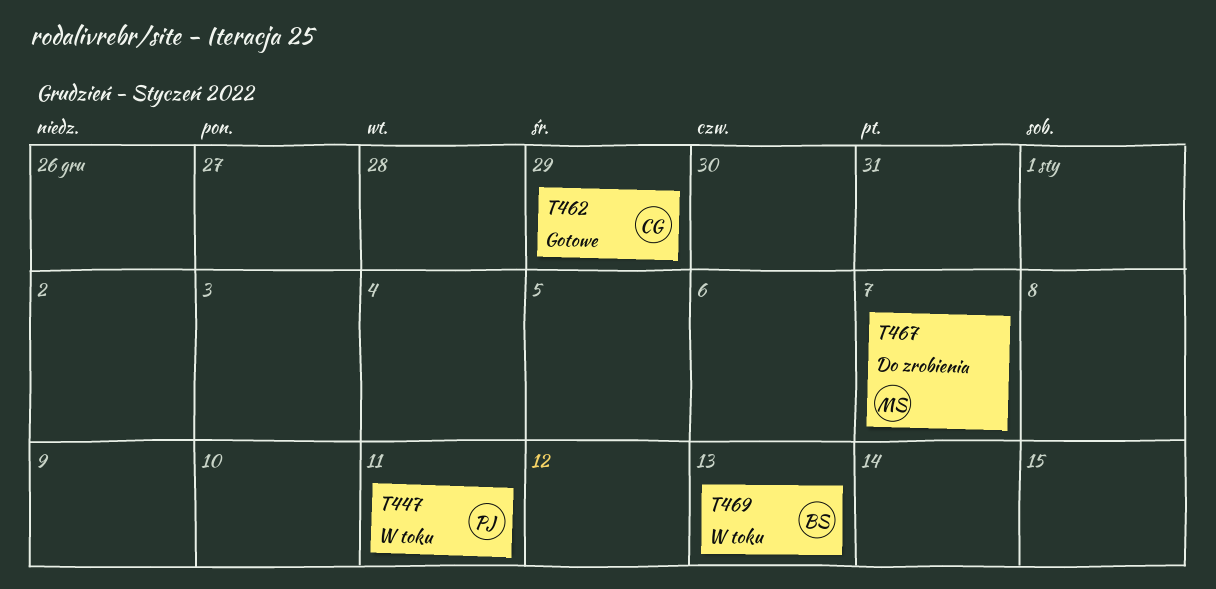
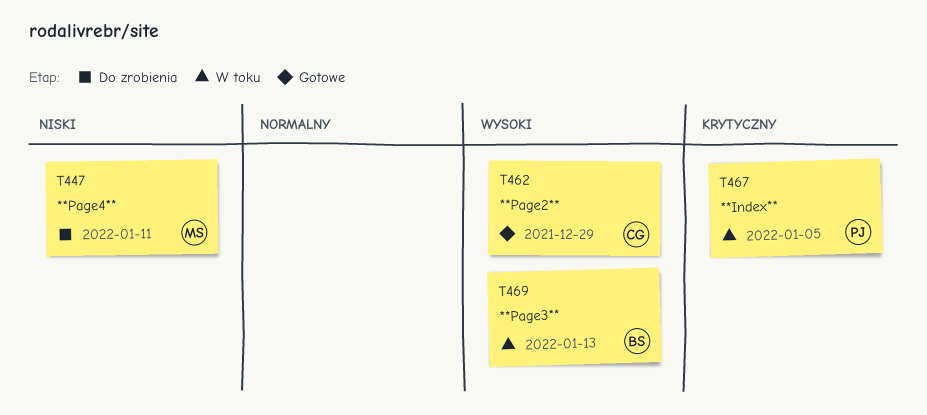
T447, status: W toku -> Do zrobienia
T447, owner: PJ -> MS
T467, status: Do zrobienia -> W toku
T467, owner: MS -> PJ
T467, due: Jan 7 -> Jan 5

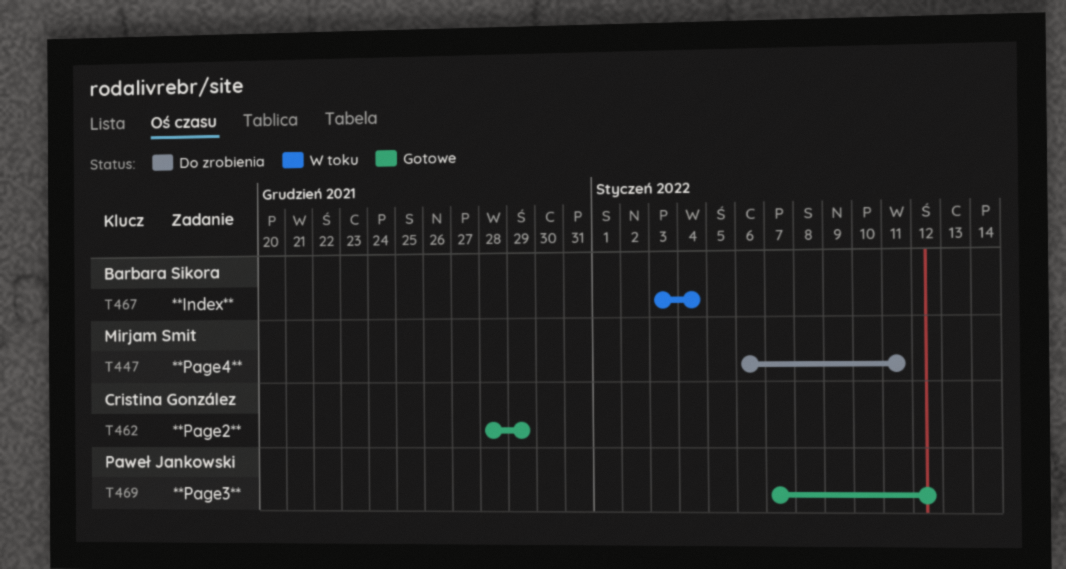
T467, owner: Paweł Jankowski -> Barbara Sikora
T467, due: Jan 5 -> Jan 4
T469, status: W toku -> Gotowe
T469, owner: Barbara Sikora -> Paweł Jankowski
T469, due: Jan 13 -> Jan 12

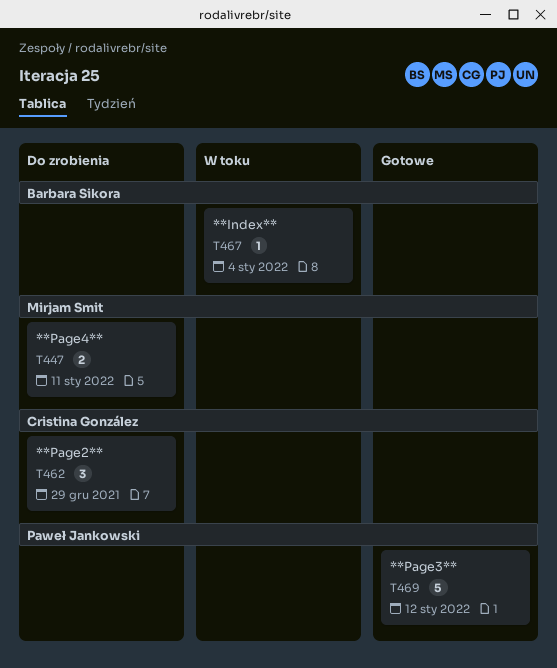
T462, status: Gotowe -> Do zrobienia

